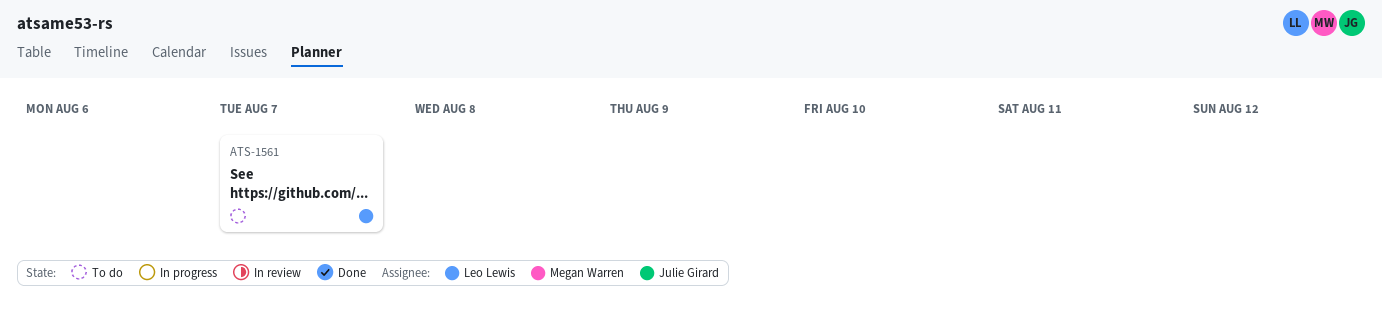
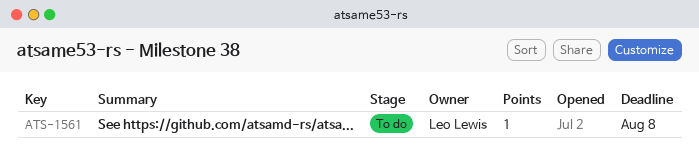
ATS-1561, due: Aug 7 -> Aug 8

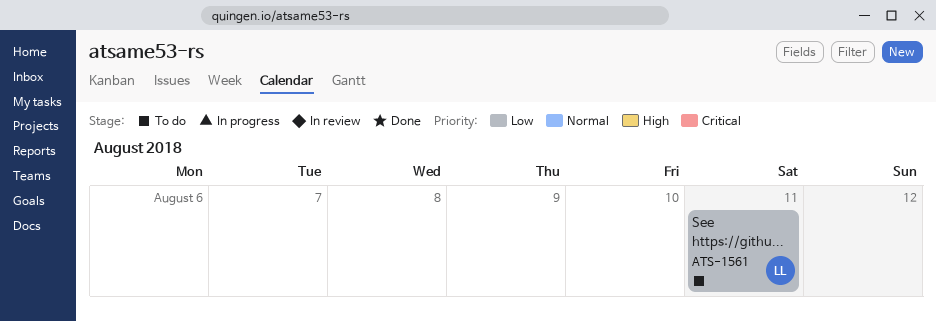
ATS-1561, due: Aug 8 -> Aug 11

